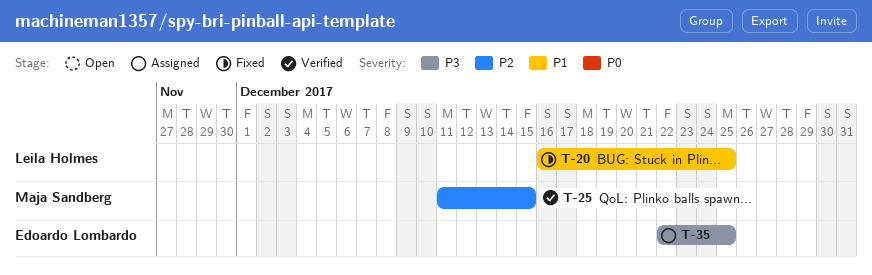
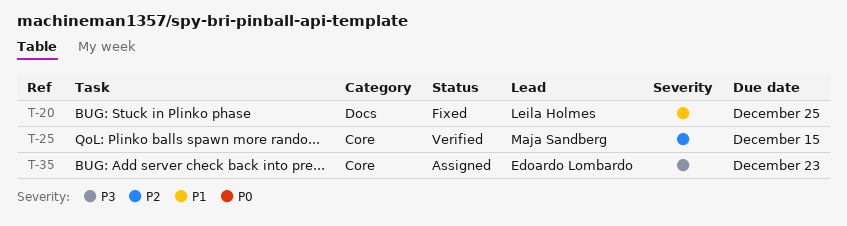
T-35, due: Dec 25 -> Dec 23

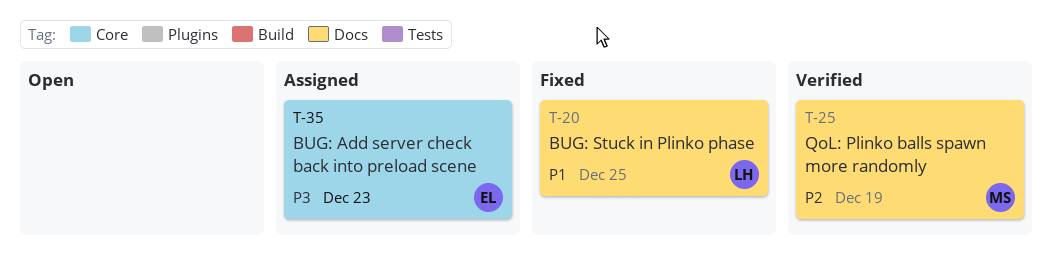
T-25, label: Core -> Docs
T-25, due: Dec 15 -> Dec 19

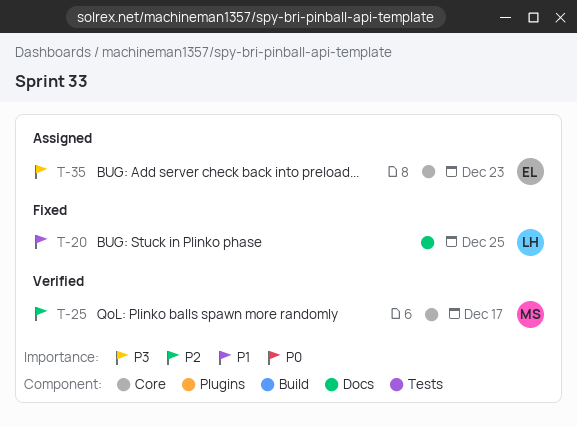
T-25, label: Docs -> Core
T-25, due: Dec 19 -> Dec 17

